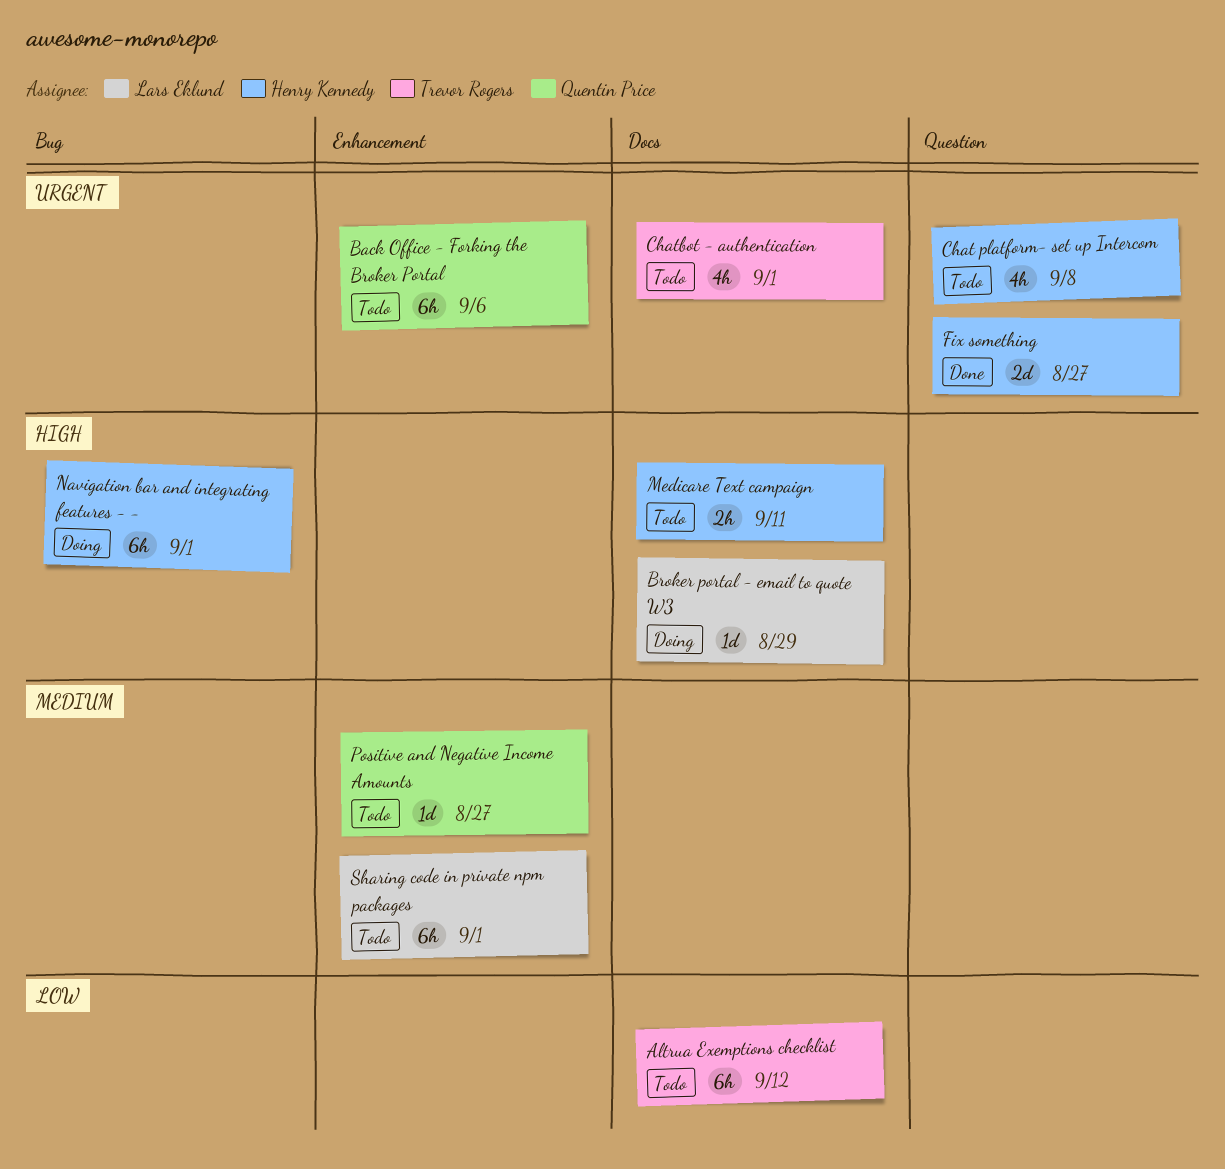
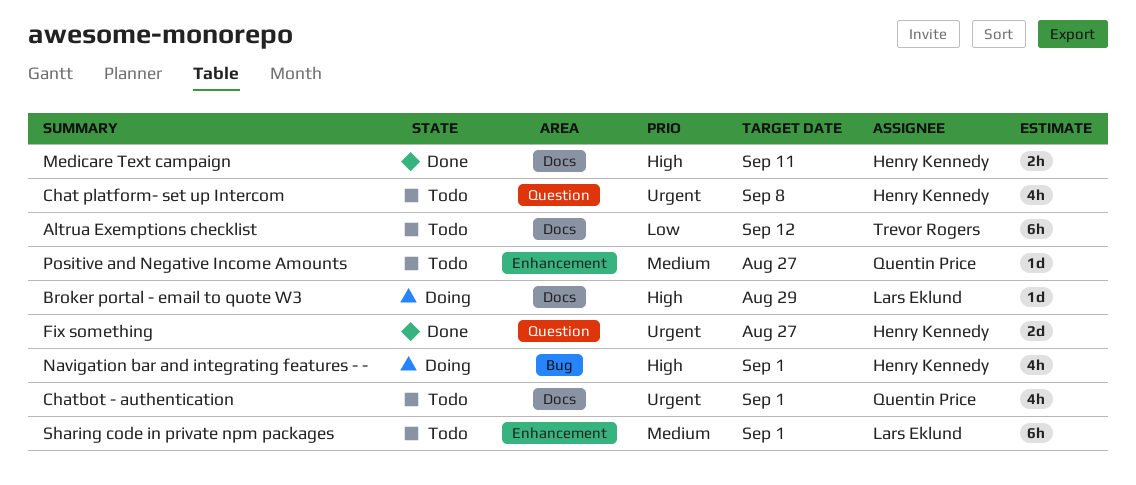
Back Office - Forking the Broker Portal: present -> none
Chatbot - authentication, owner: Trevor Rogers -> Quentin Price
Medicare Text campaign, status: Todo -> Done
Navigation bar and integrating features - -, estimate: 6h -> 4h

